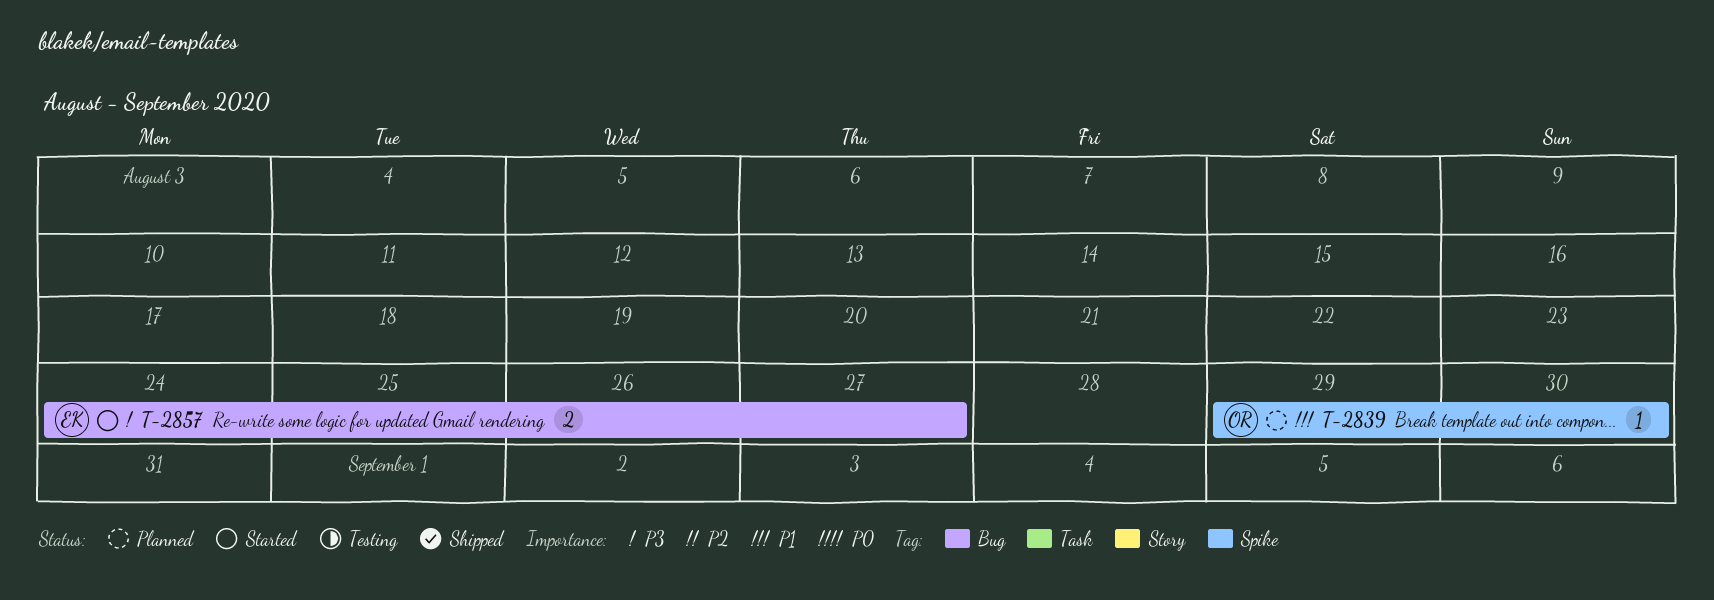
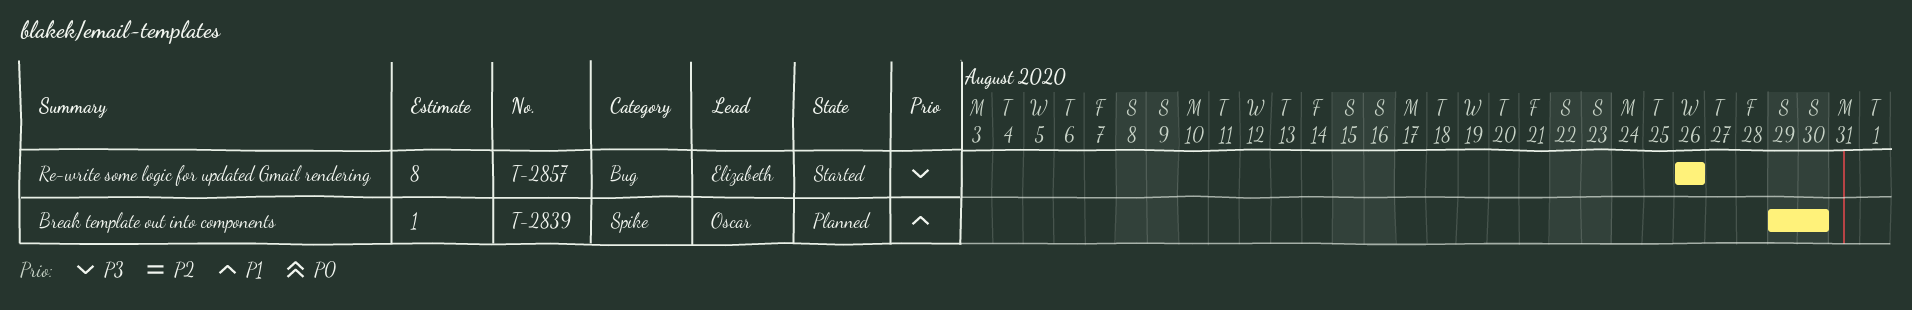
T-2857, estimate: 2 -> 8
T-2857, start: Aug 24 -> Aug 26
T-2857, due: Aug 27 -> Aug 26

